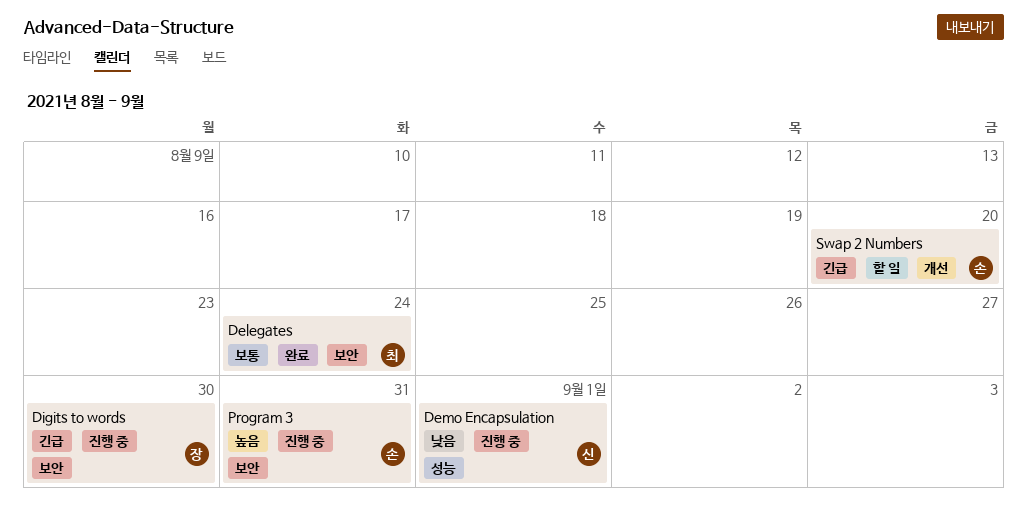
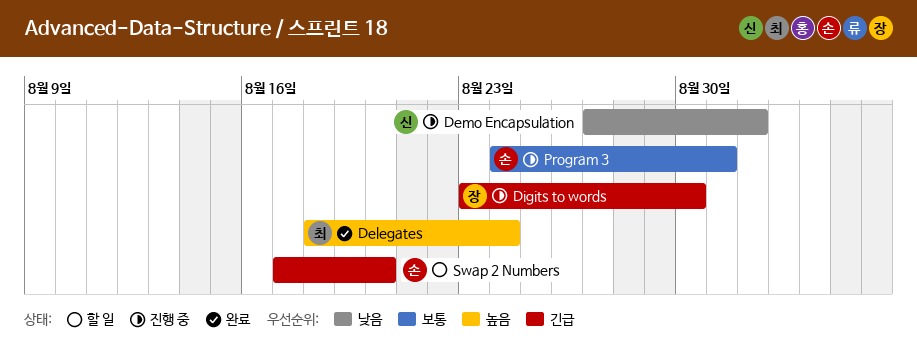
Delegates, priority: 보통 -> 높음
Program 3, priority: 높음 -> 보통

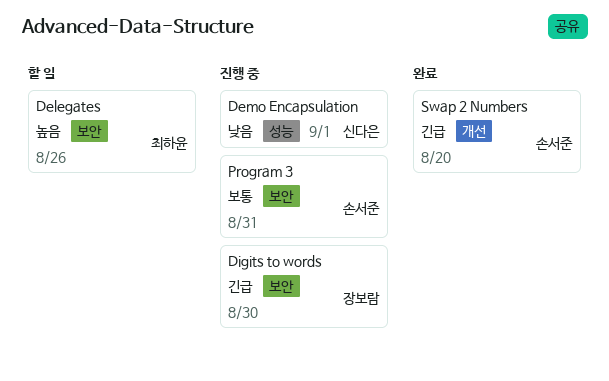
Delegates, status: 완료 -> 할 일
Delegates, due: Aug 24 -> Aug 26
Swap 2 Numbers, status: 할 일 -> 완료

